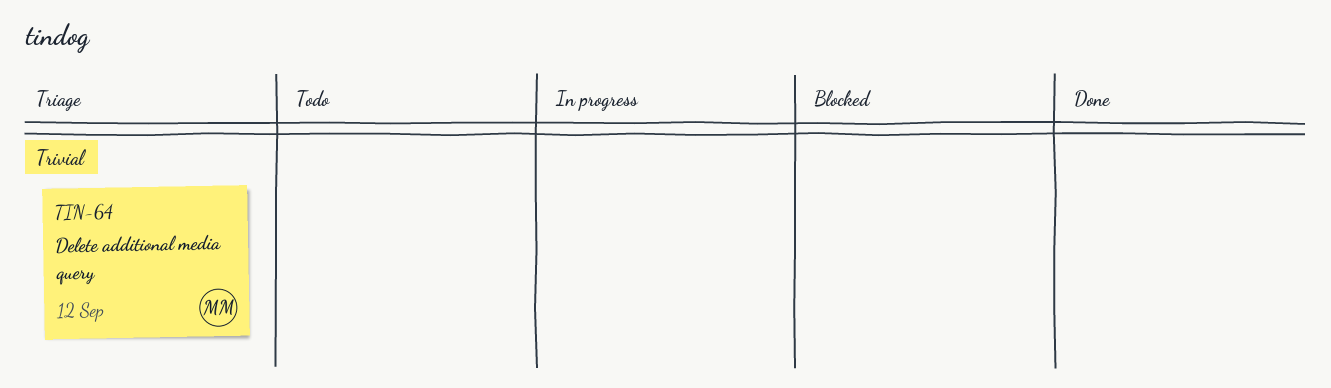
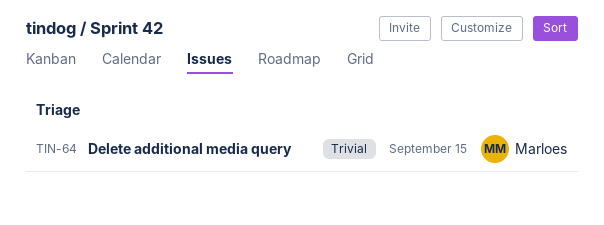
TIN-64, due: Sep 12 -> Sep 15

